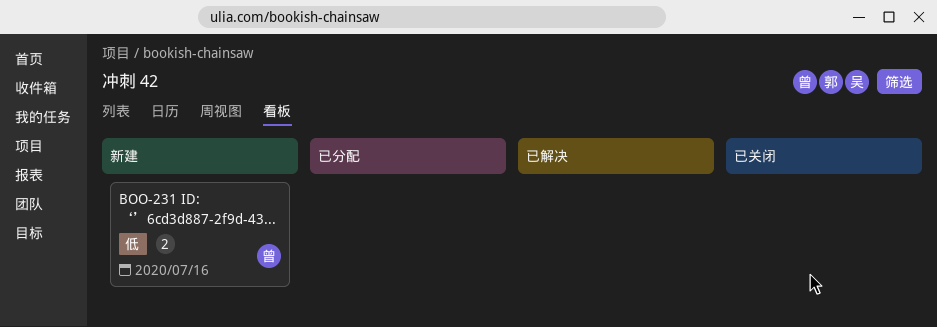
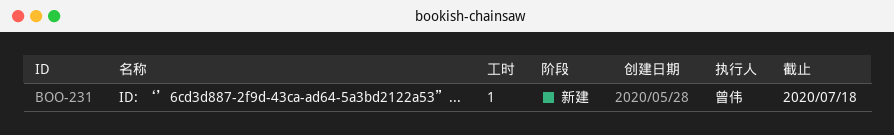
BOO-231, estimate: 2 -> 1
BOO-231, due: Jul 16 -> Jul 18

